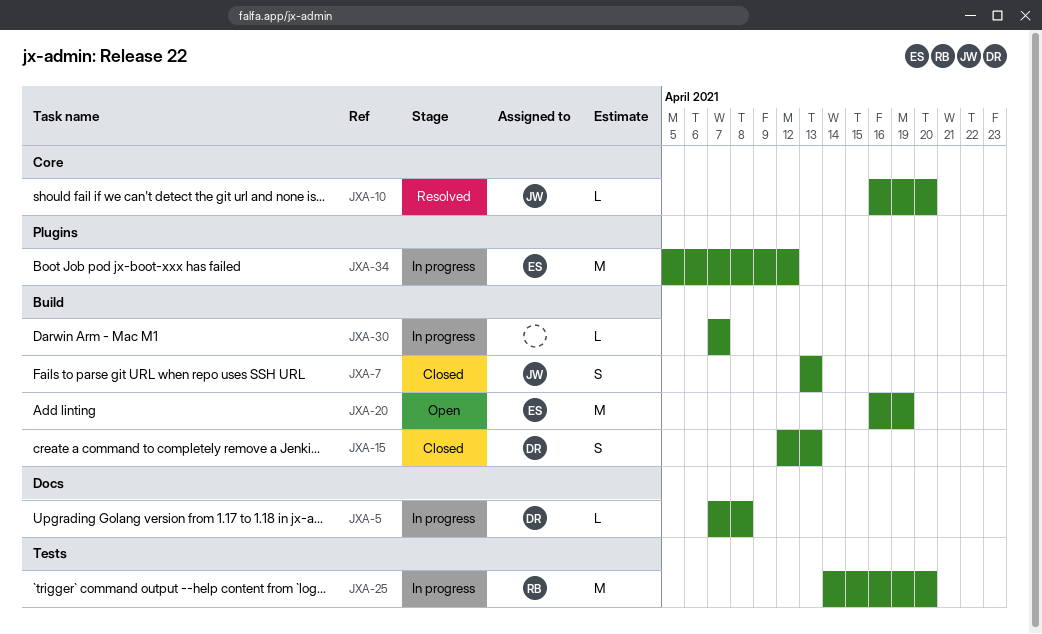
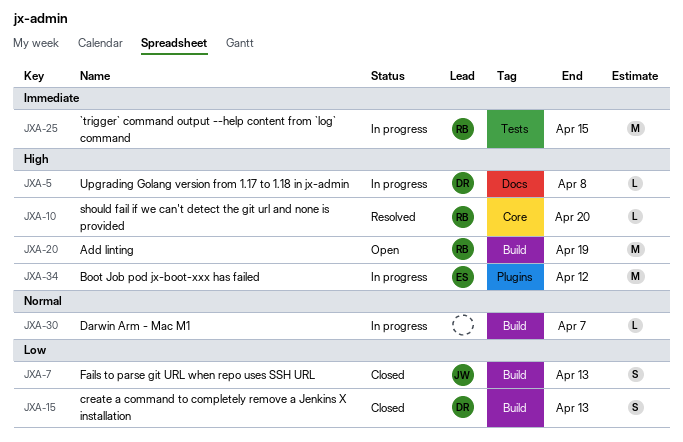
JXA-10, owner: JW -> RB
JXA-20, owner: ES -> RB
JXA-25, due: Apr 20 -> Apr 15

